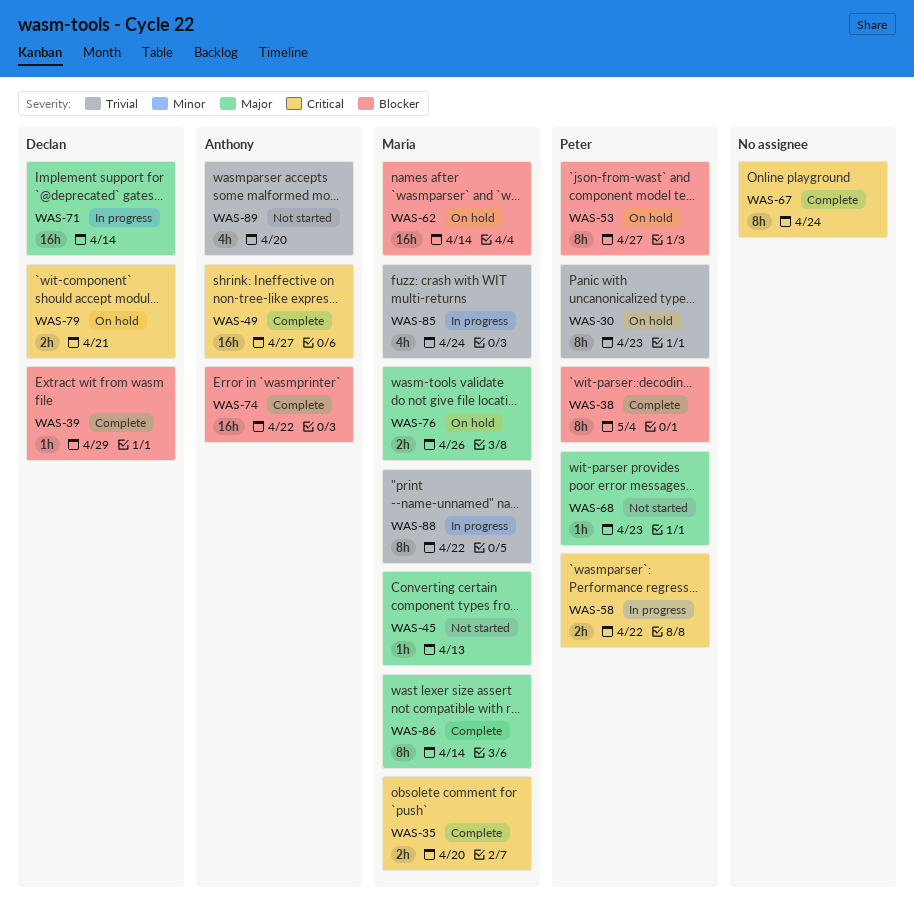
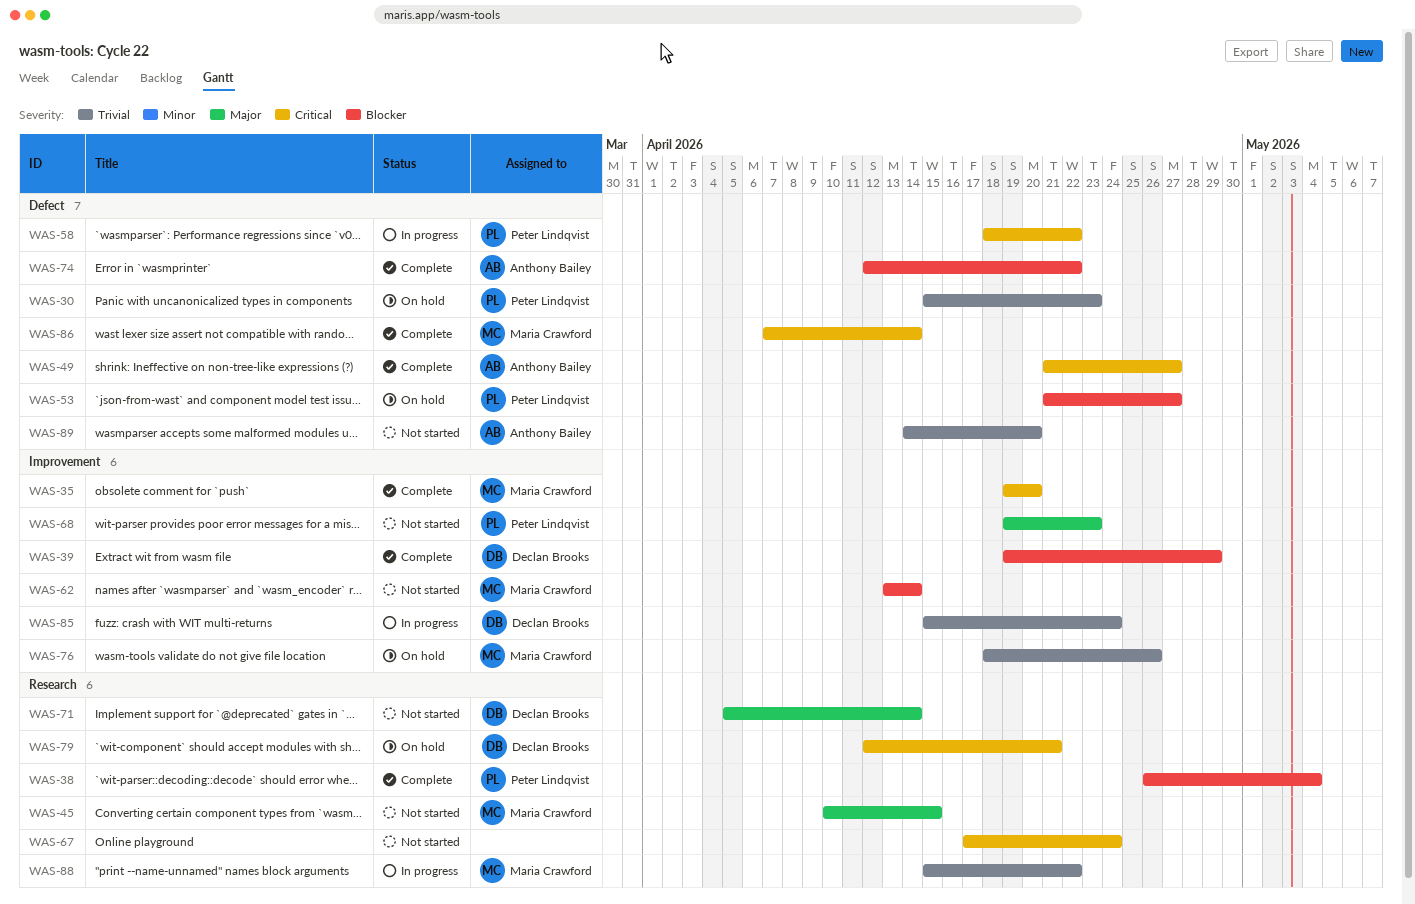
WAS-45, due: Apr 13 -> Apr 15
WAS-62, status: On hold -> Not started
WAS-67, status: Complete -> Not started
WAS-71, status: In progress -> Not started
WAS-76, priority: Major -> Trivial
WAS-85, owner: Maria Crawford -> Declan Brooks
WAS-86, priority: Major -> Critical

